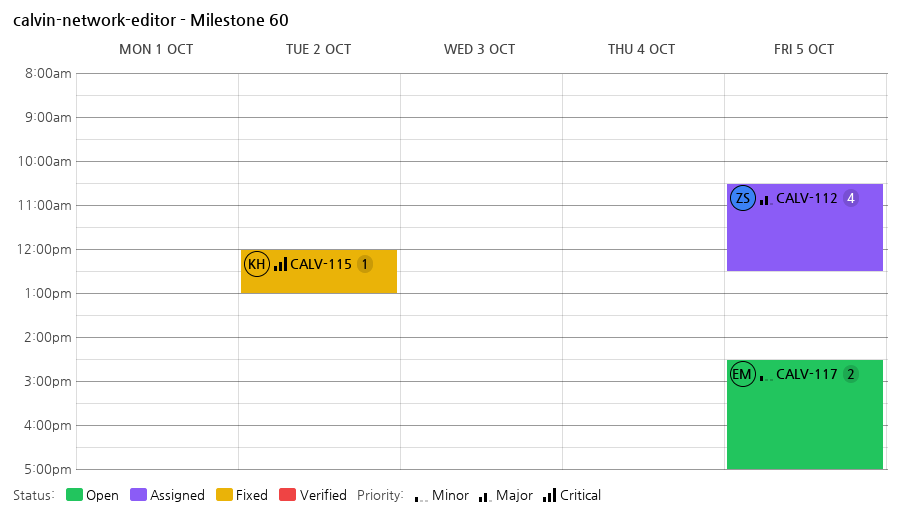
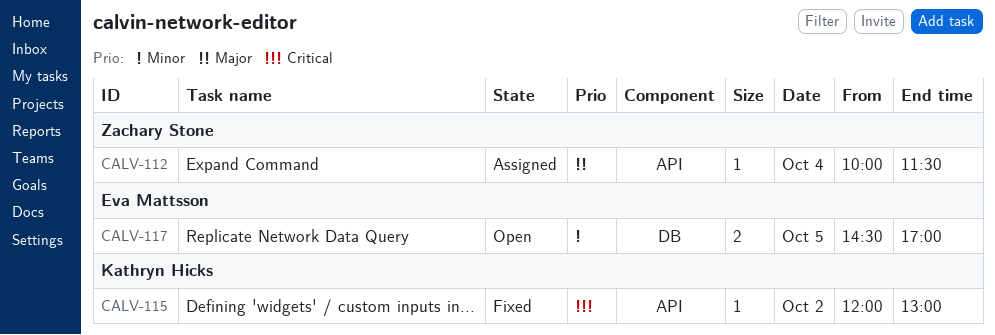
CALV-112, estimate: 4 -> 1
CALV-112, day: Oct 5 -> Oct 4
CALV-112, begins: 10:30 -> 10:00
CALV-112, ends: 12:30 -> 11:30

